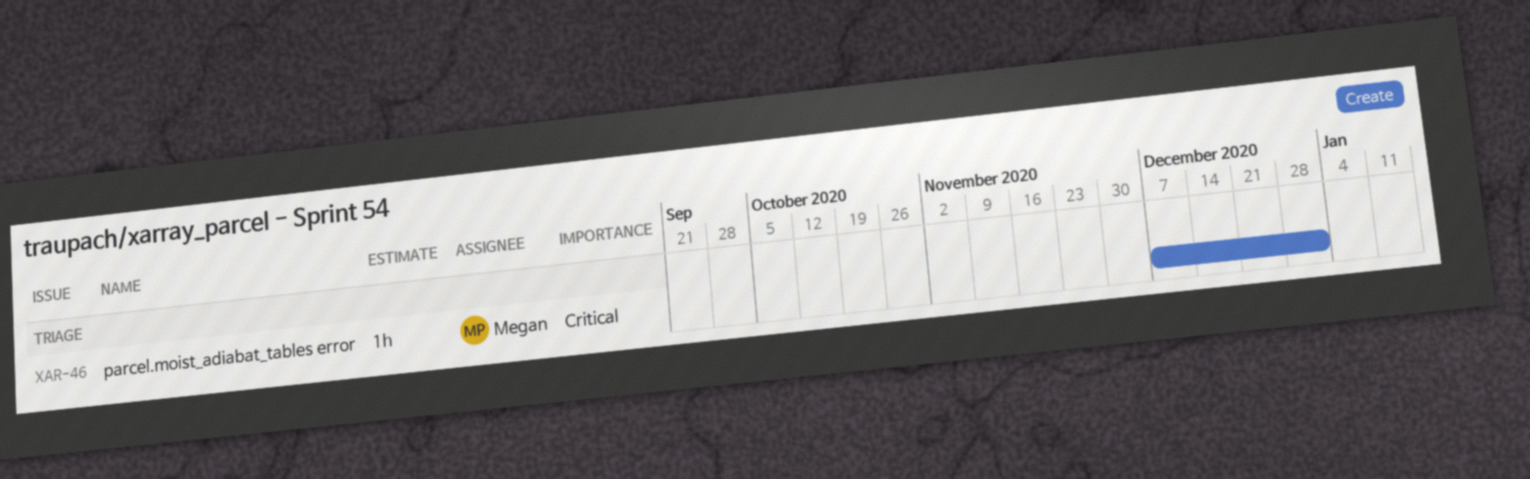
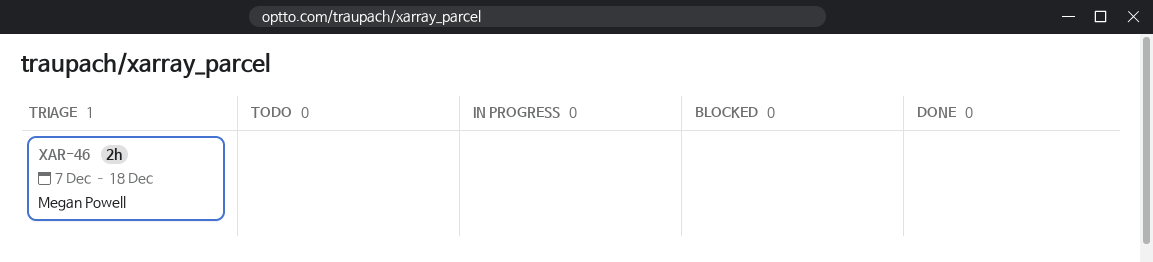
XAR-46, estimate: 1h -> 2h
XAR-46, due: Jan 1 -> Dec 18

